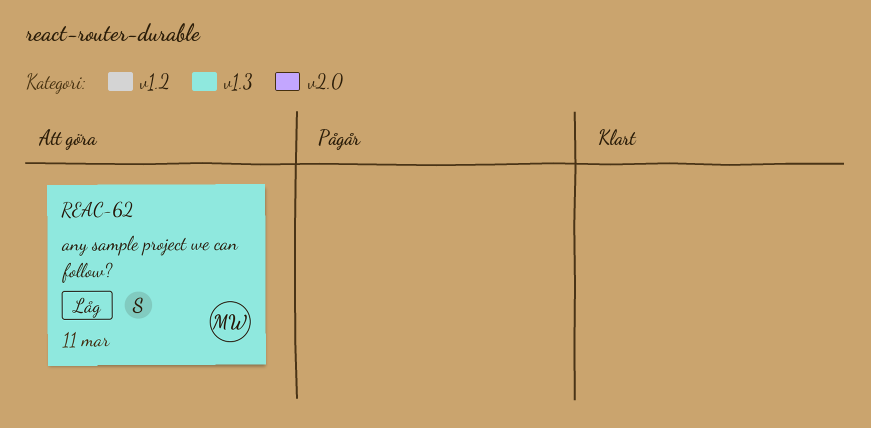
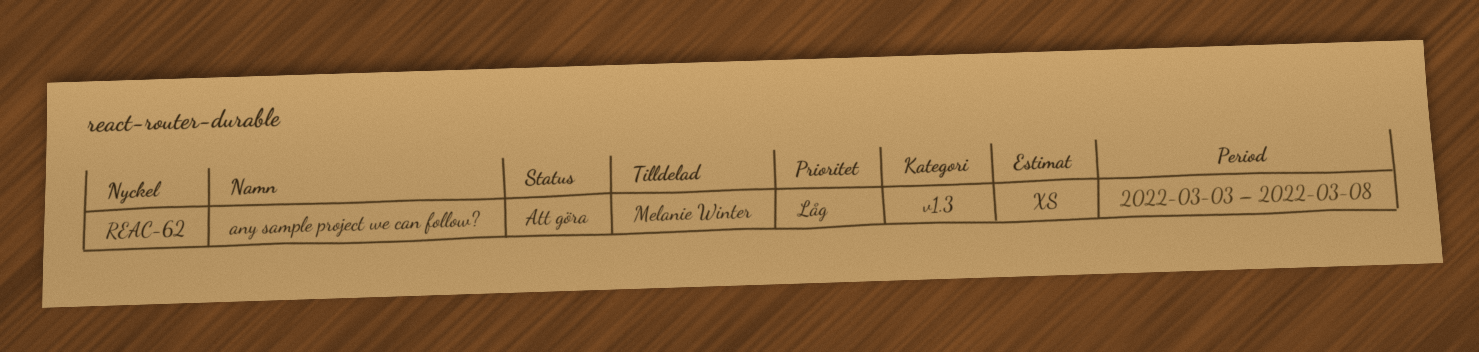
REAC-62, estimate: S -> XS
REAC-62, due: Mar 11 -> Mar 8

